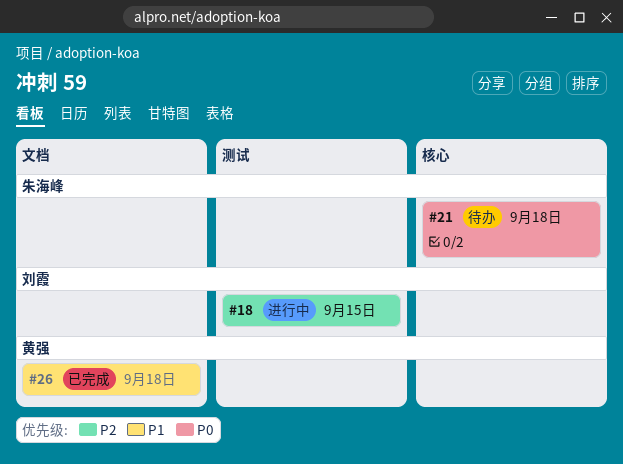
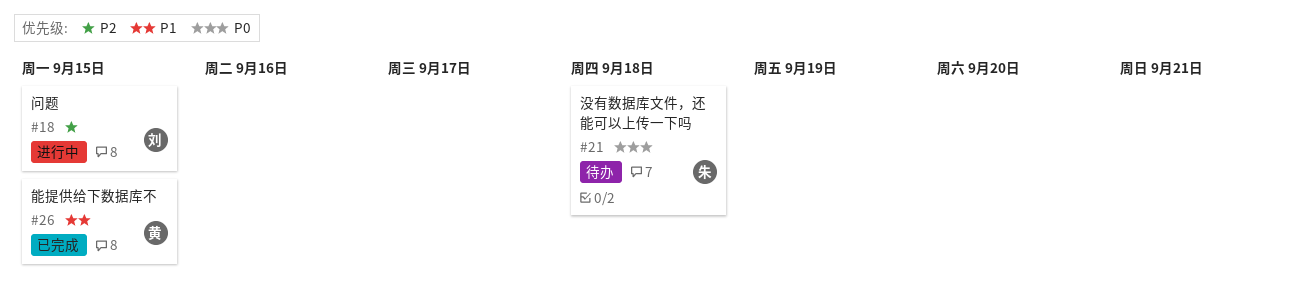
#26, due: Sep 18 -> Sep 15

